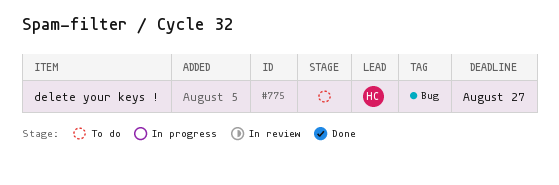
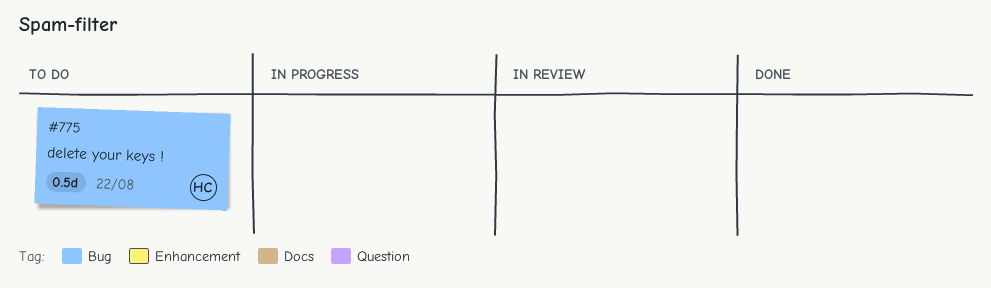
#775, due: Aug 27 -> Aug 22

